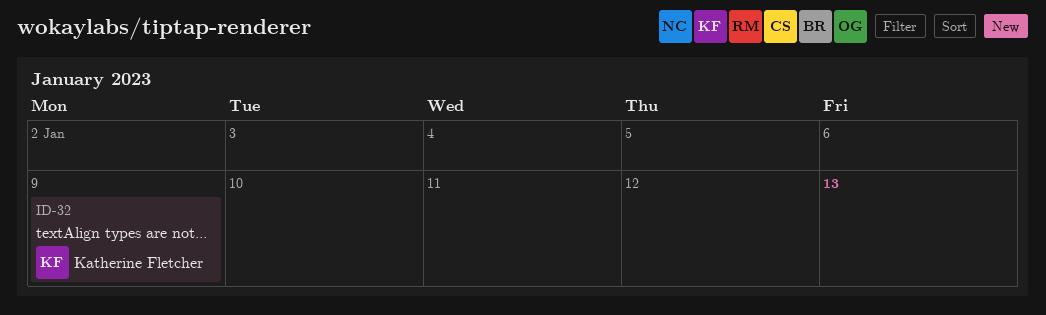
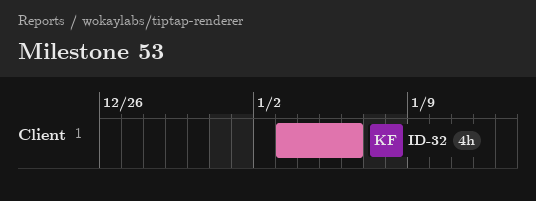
ID-32, due: Jan 9 -> Jan 6

